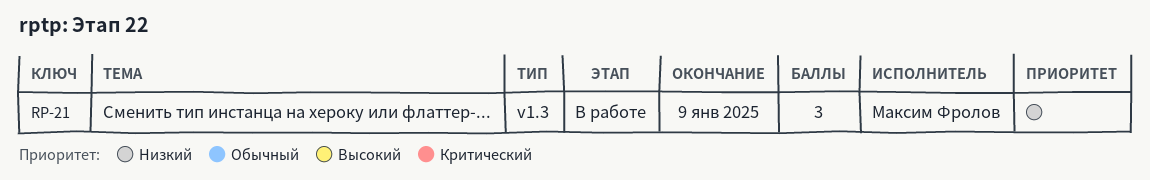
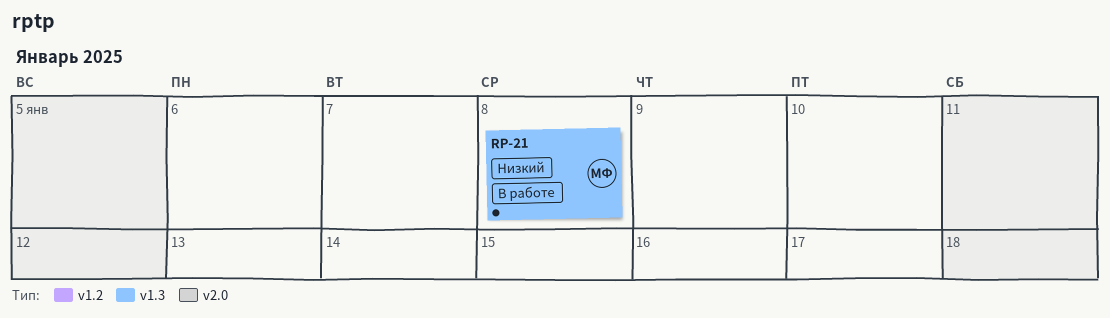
RP-21, estimate: 3 -> 1
RP-21, due: Jan 9 -> Jan 8

